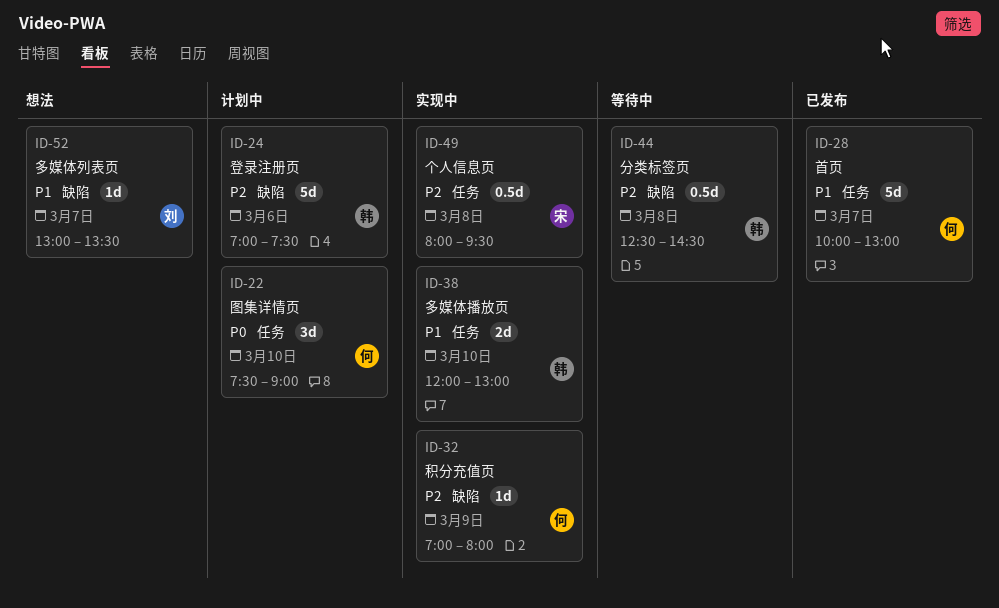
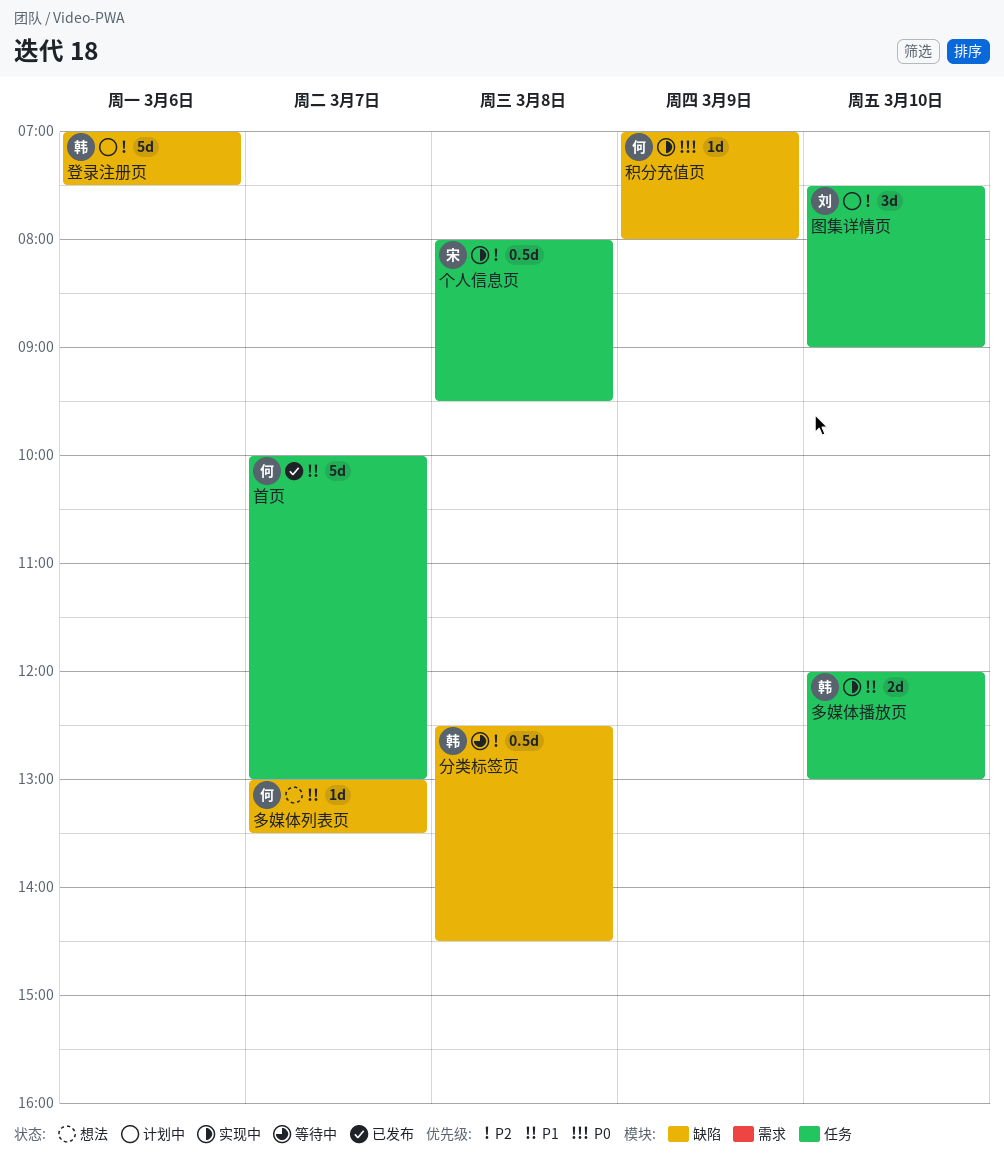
图集详情页, owner: 何 -> 刘
图集详情页, priority: P0 -> P2
多媒体列表页, owner: 刘 -> 何
积分充值页, priority: P2 -> P0

